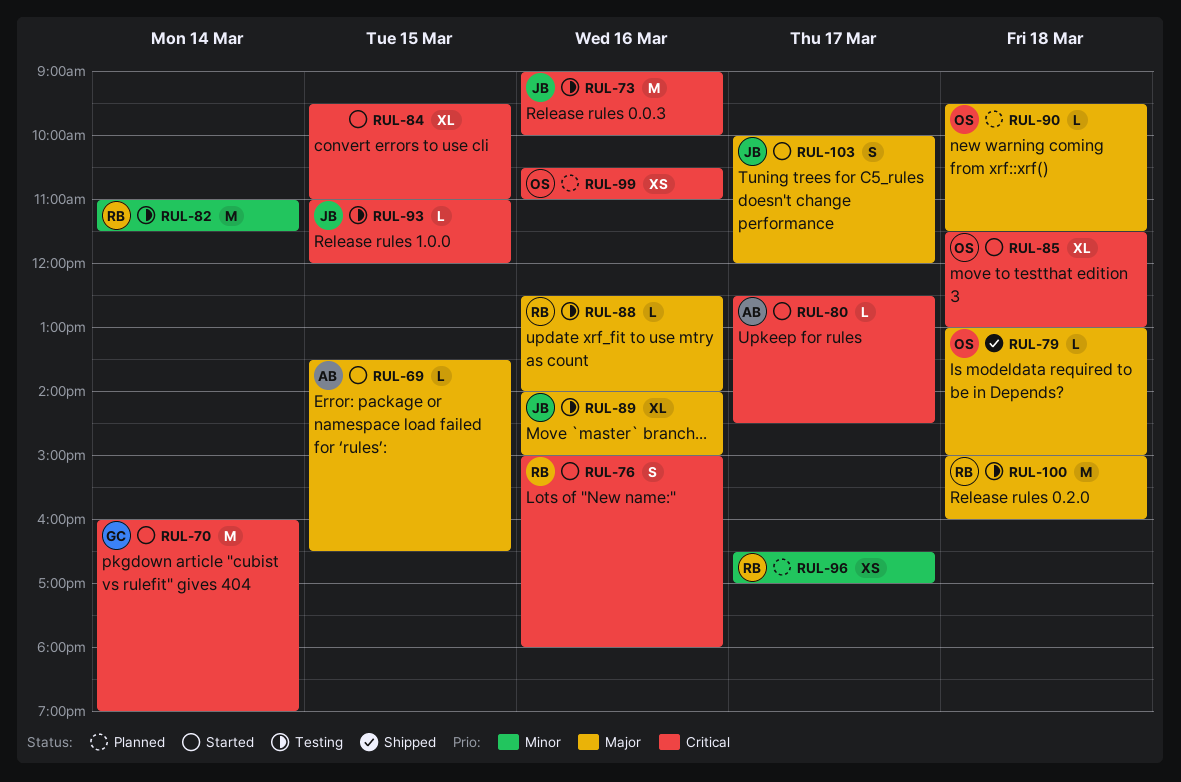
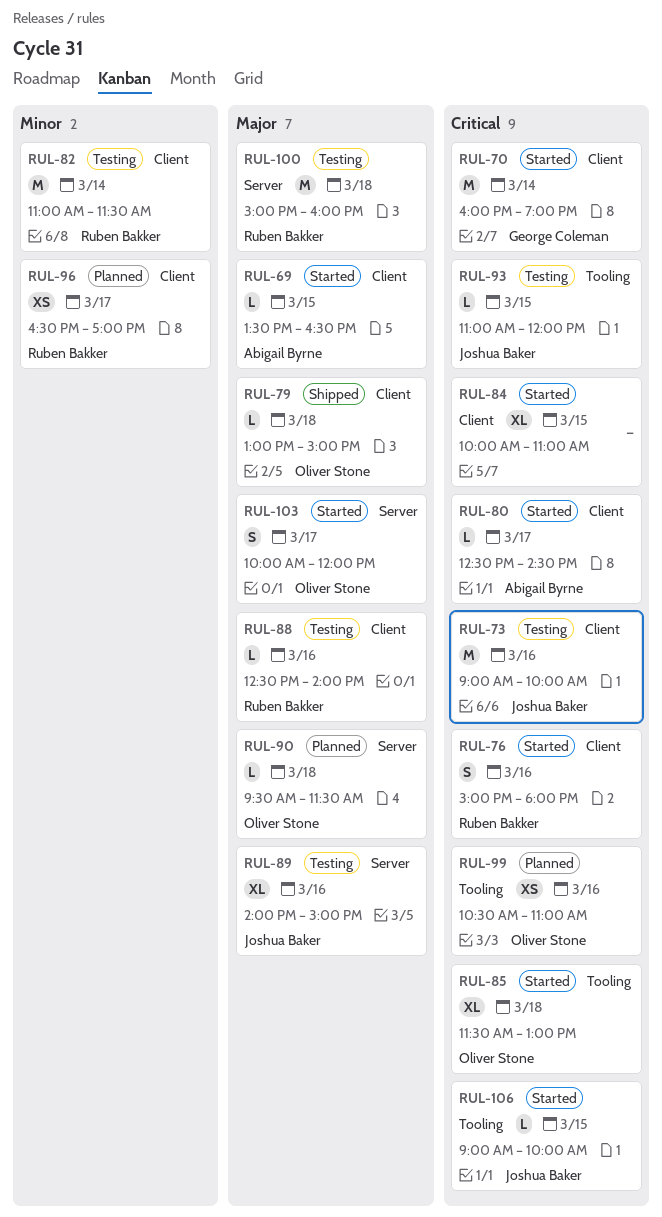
RUL-84, begins: 09:30 -> 10:00
RUL-103, owner: Joshua Baker -> Oliver Stone
RUL-106: none -> present

